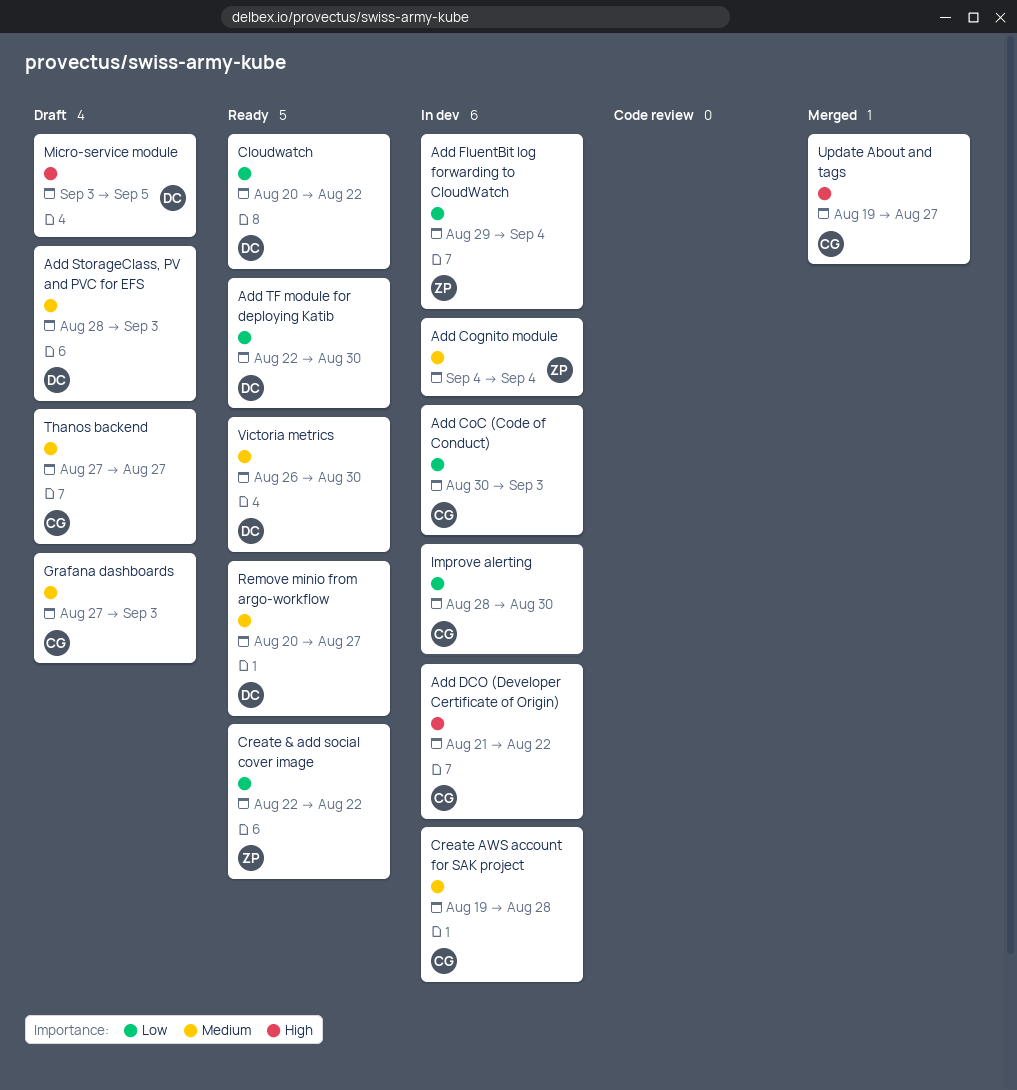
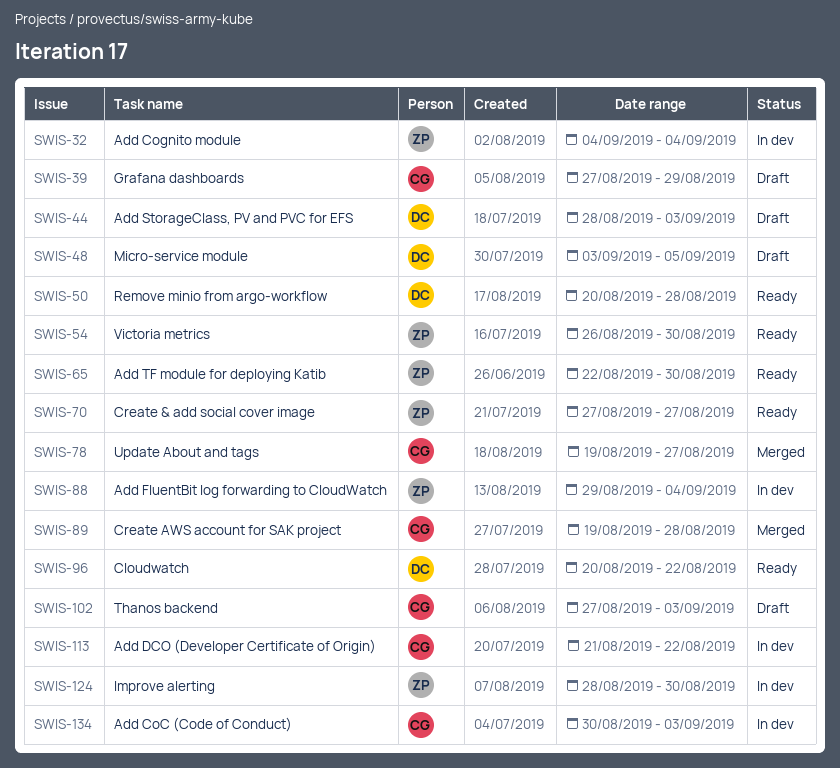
Add TF module for deploying Katib, owner: DC -> ZP
Create & add social cover image, start: Aug 22 -> Aug 27
Create & add social cover image, due: Aug 22 -> Aug 27
Create AWS account for SAK project, status: In dev -> Merged
Grafana dashboards, due: Sep 3 -> Aug 29
Improve alerting, owner: CG -> ZP
Remove minio from argo-workflow, due: Aug 27 -> Aug 28
Thanos backend, due: Aug 27 -> Sep 3
Victoria metrics, owner: DC -> ZP

